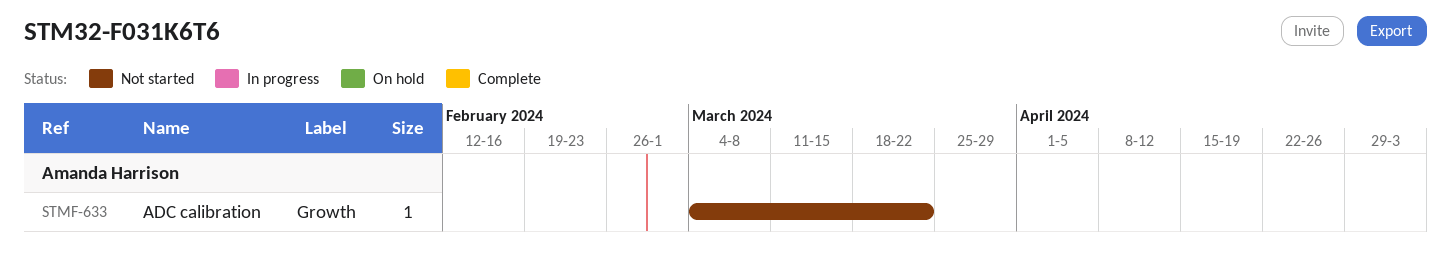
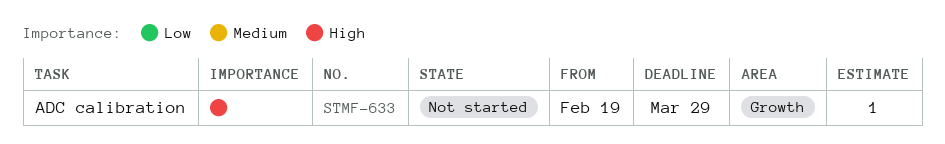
STMF-633, start: Mar 4 -> Feb 19
STMF-633, due: Mar 22 -> Mar 29

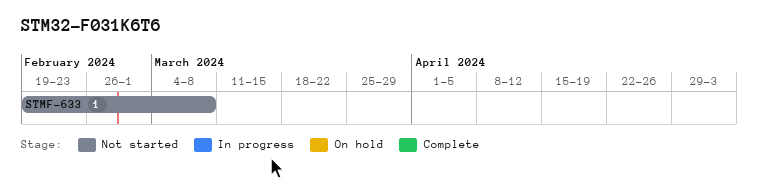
STMF-633, due: Mar 29 -> Mar 8

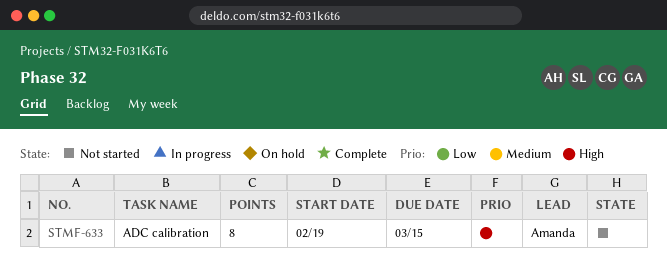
STMF-633, estimate: 1 -> 8
STMF-633, due: Mar 8 -> Mar 15

